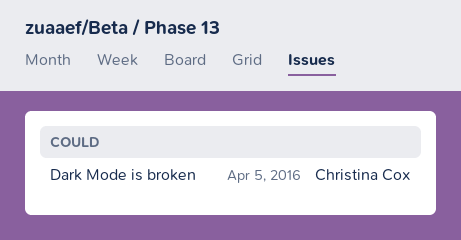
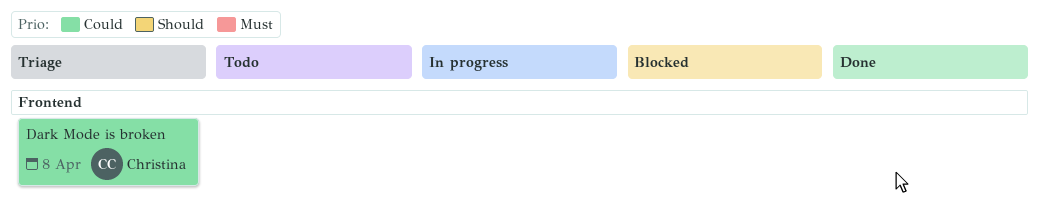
Dark Mode is broken, due: Apr 5 -> Apr 8

